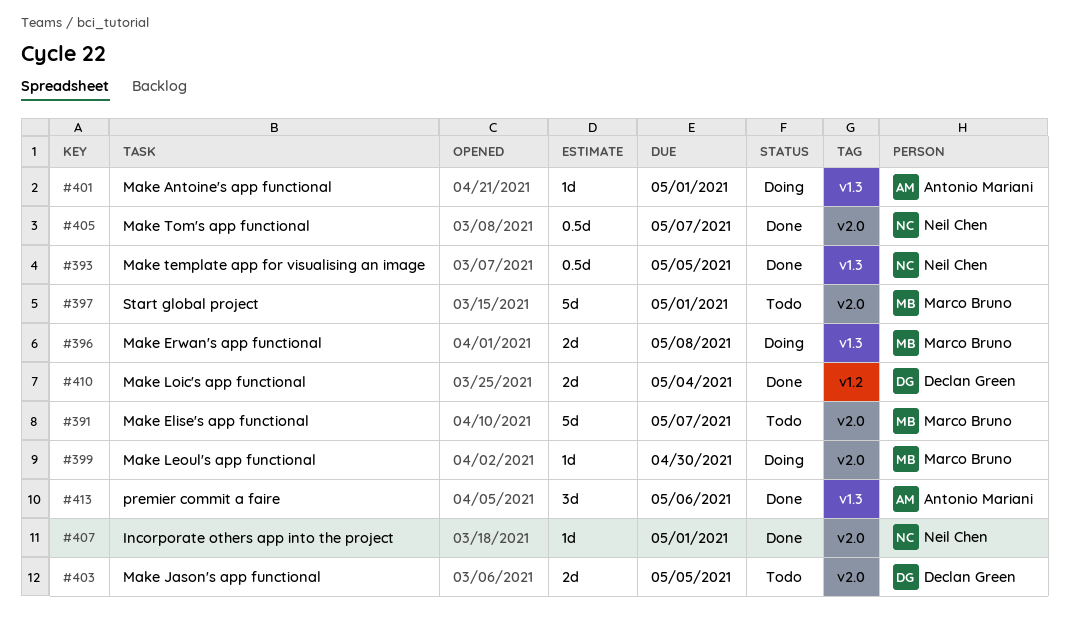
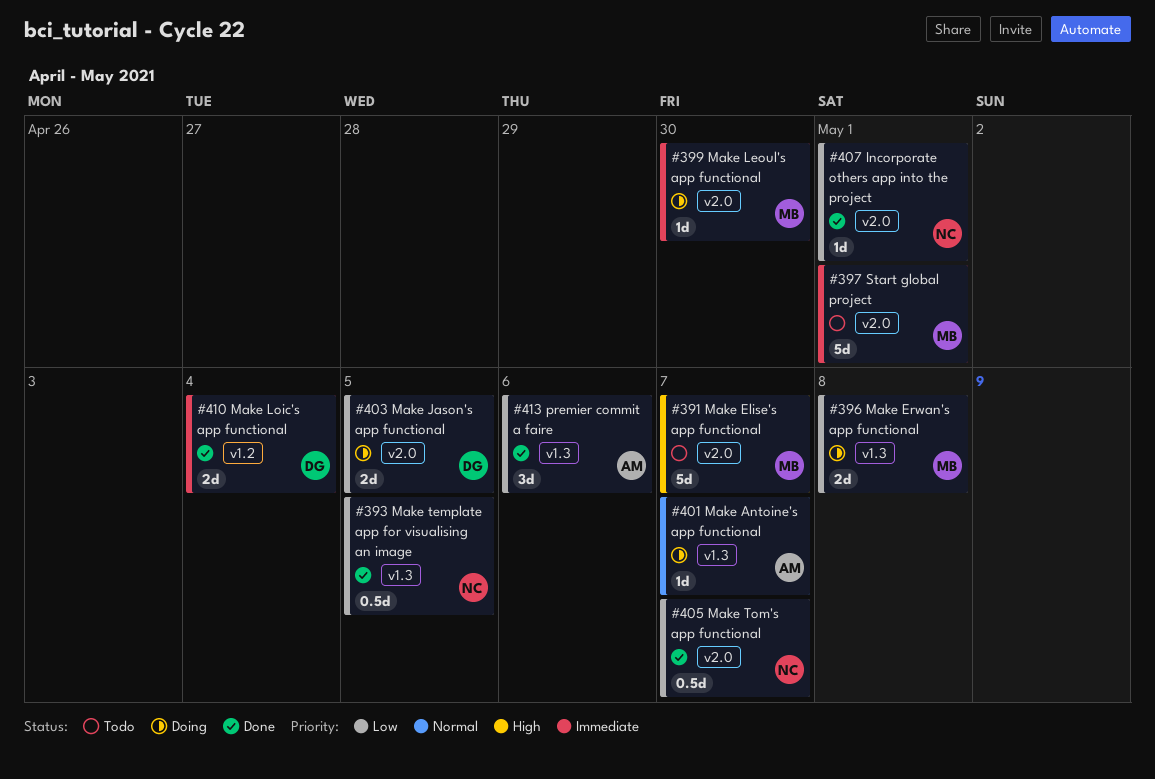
#401, due: May 1 -> May 7
#403, status: Todo -> Doing

